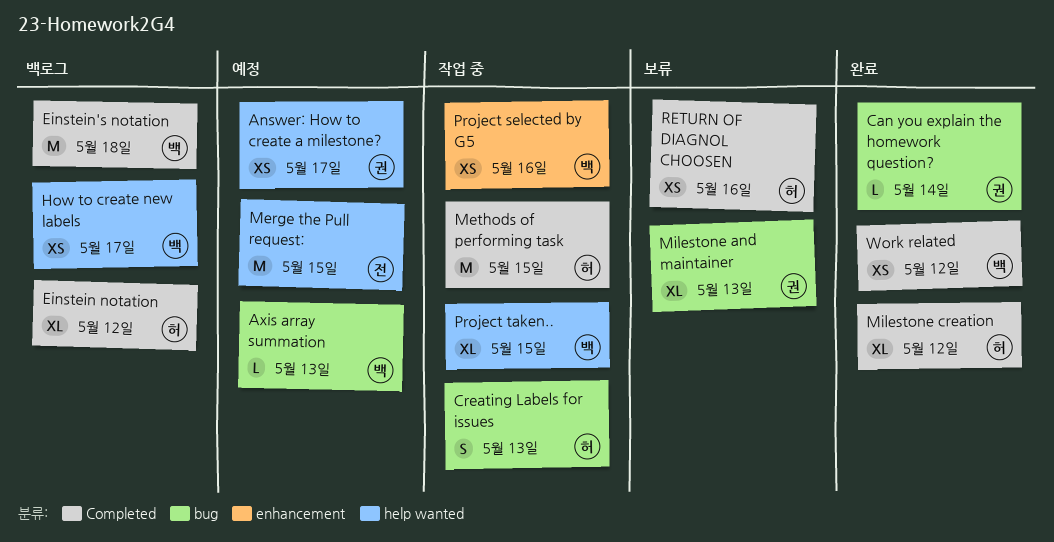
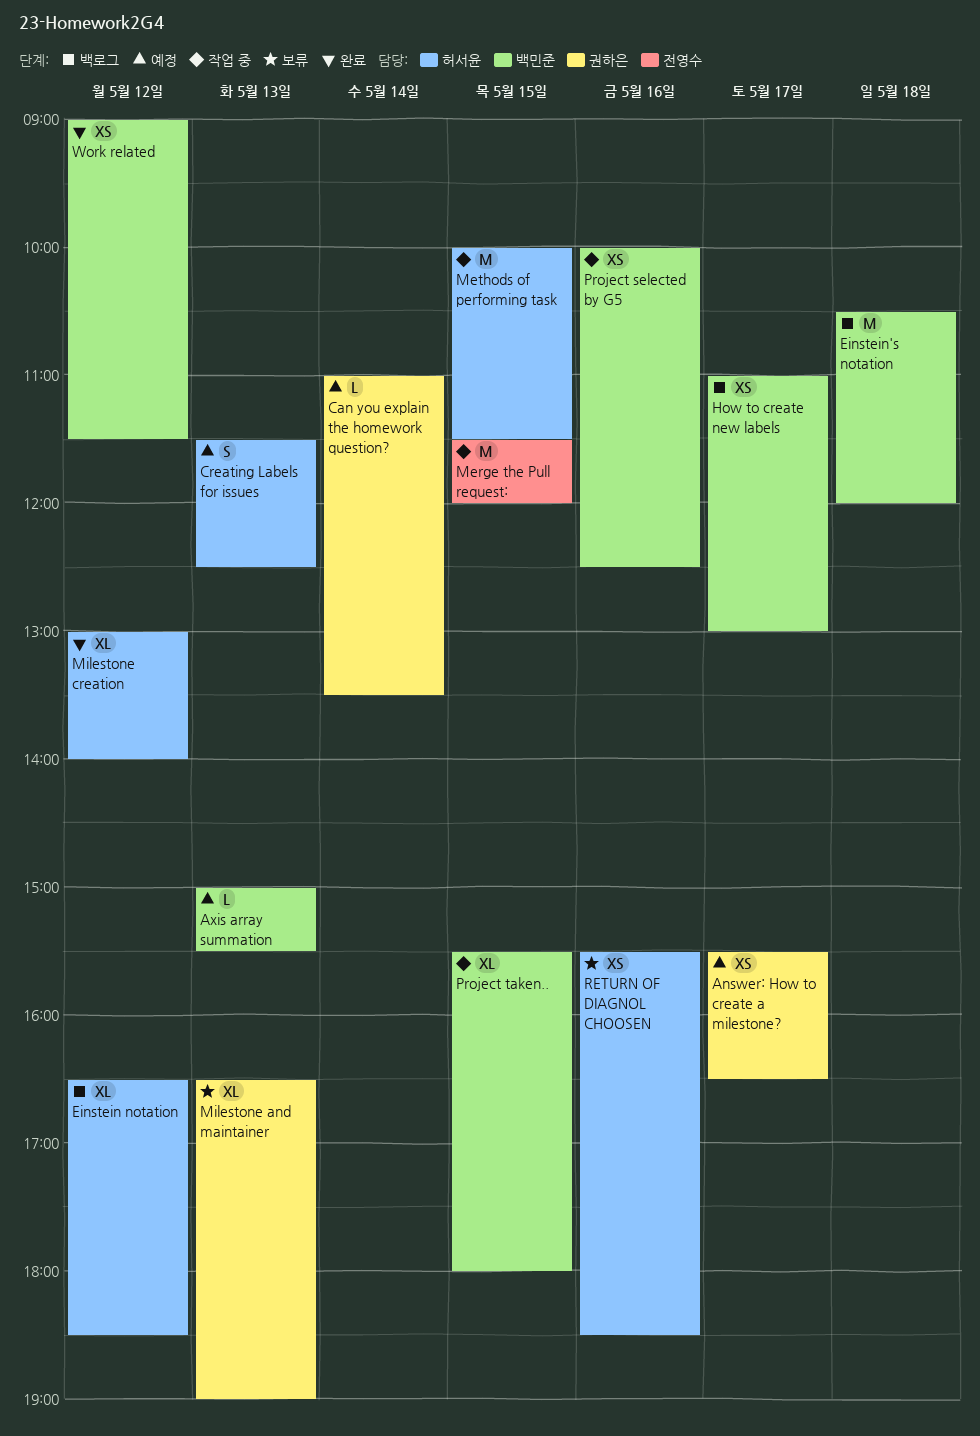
Can you explain the homework question?, status: 완료 -> 예정
Creating Labels for issues, status: 작업 중 -> 예정
Merge the Pull request:, status: 예정 -> 작업 중

